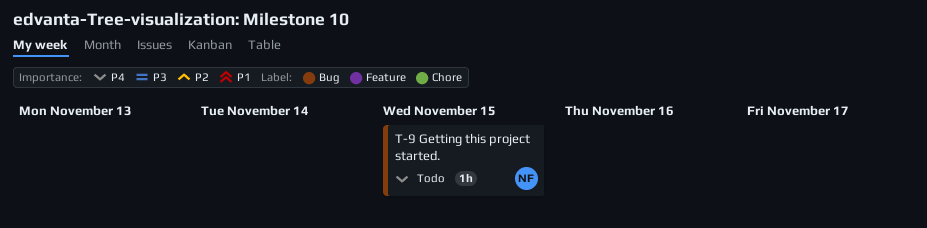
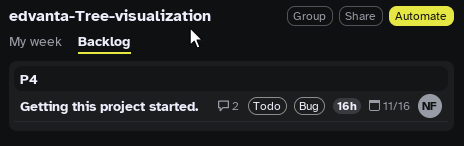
Getting this project started., estimate: 1h -> 16h
Getting this project started., due: Nov 15 -> Nov 16

